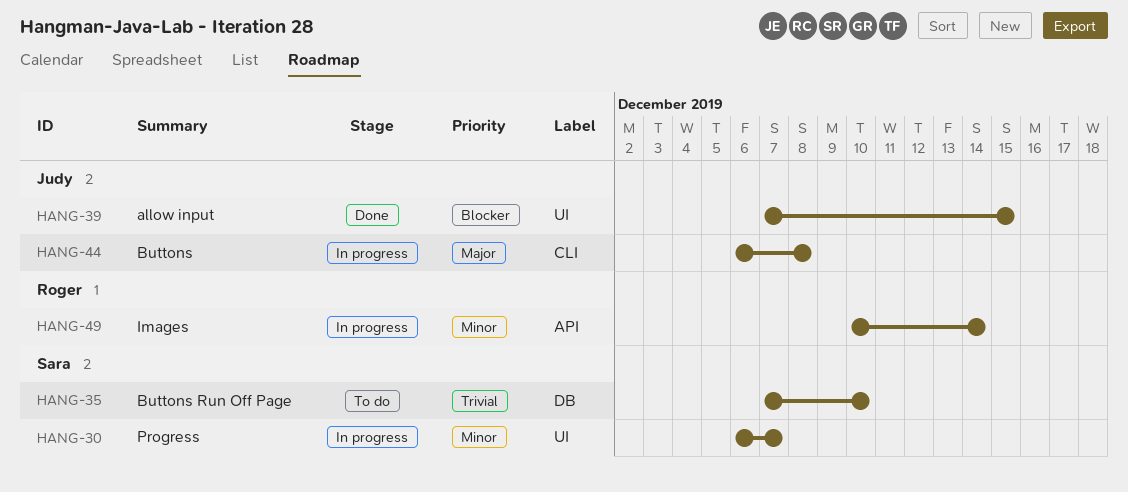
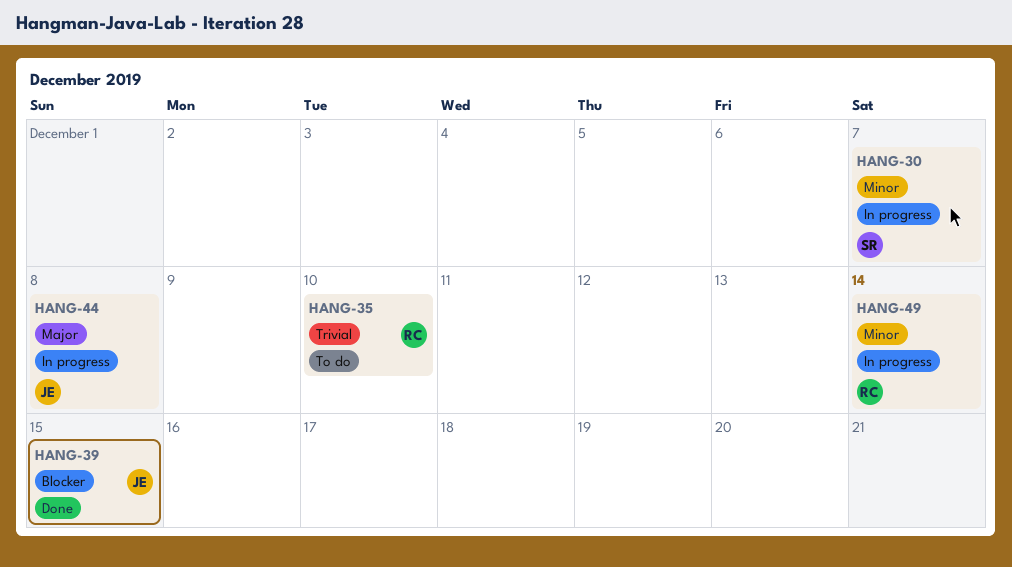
HANG-35, owner: Sara -> Roger

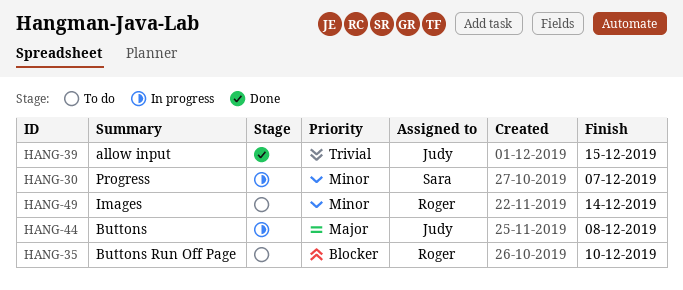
HANG-35, priority: Trivial -> Blocker
HANG-39, priority: Blocker -> Trivial
HANG-49, status: In progress -> To do

